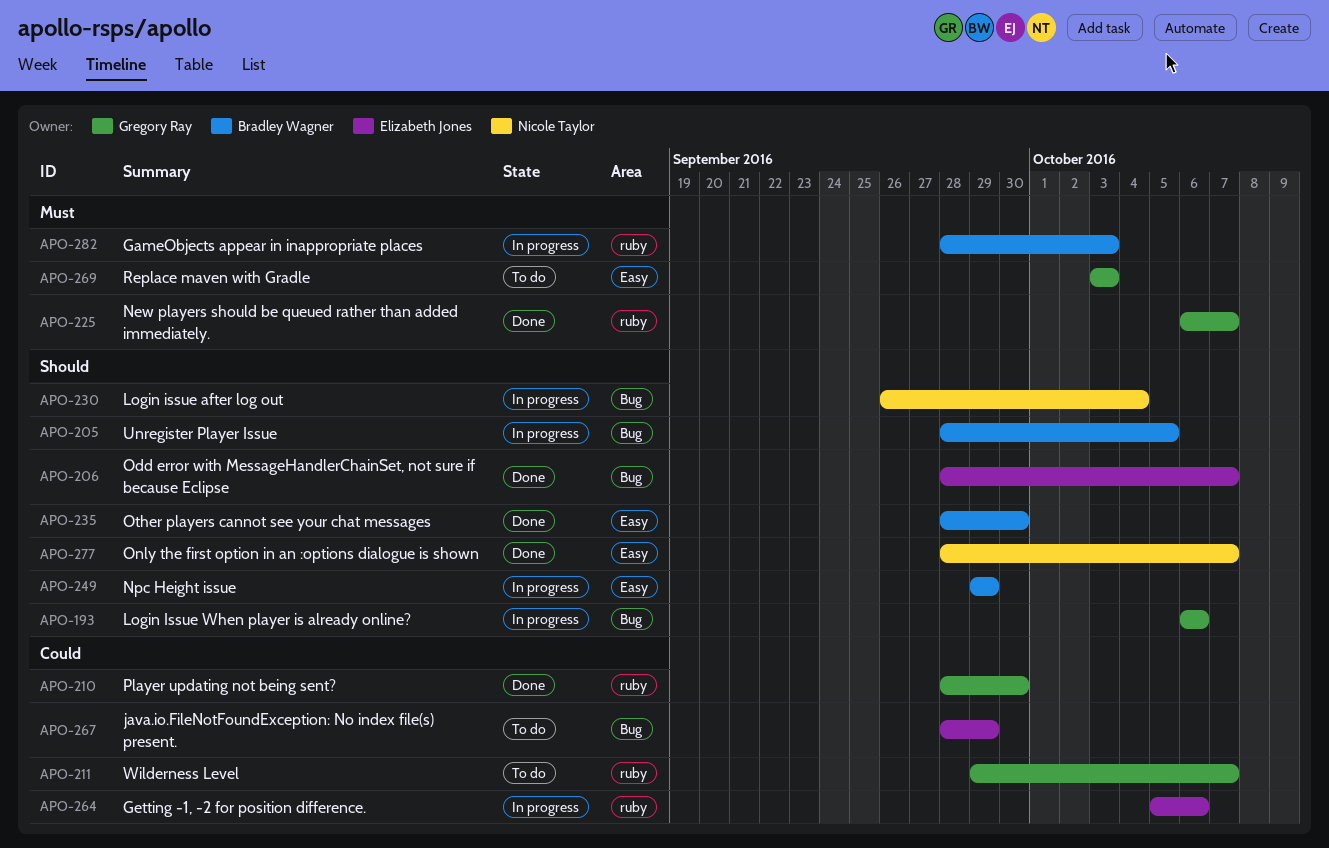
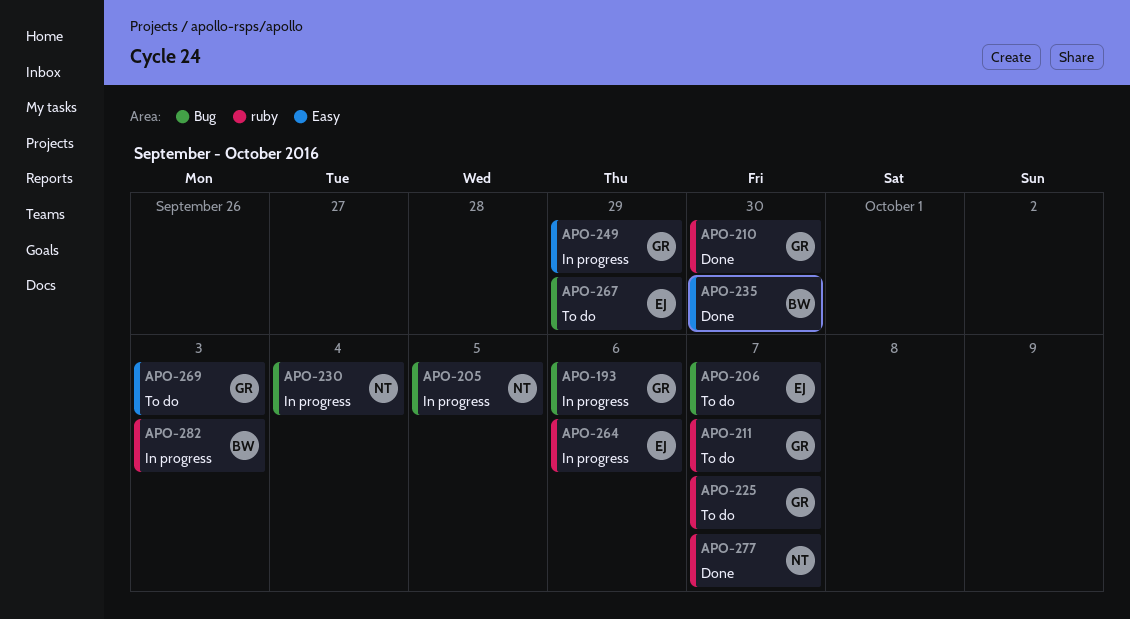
APO-205, owner: Bradley Wagner -> Nicole Taylor
APO-206, status: Done -> To do
APO-225, status: Done -> To do
APO-249, owner: Bradley Wagner -> Gregory Ray
APO-277, label: Easy -> ruby

